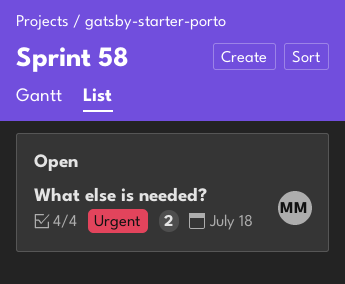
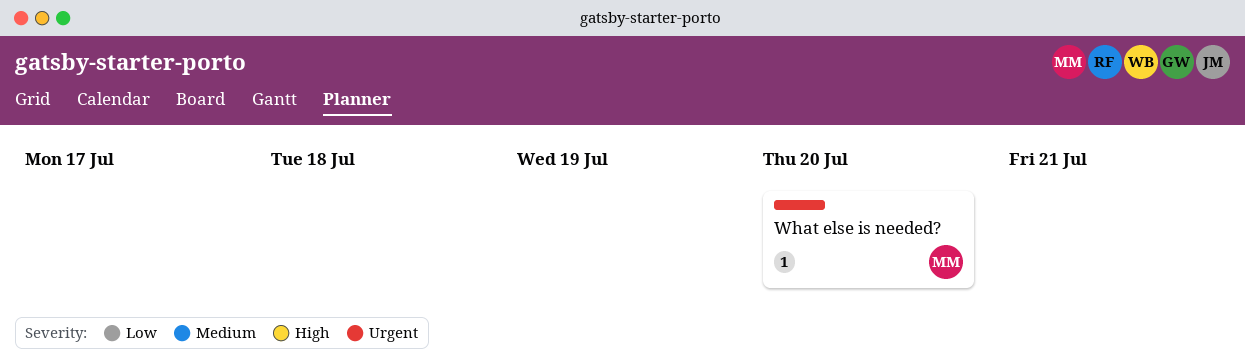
What else is needed?, estimate: 2 -> 1
What else is needed?, due: Jul 18 -> Jul 20

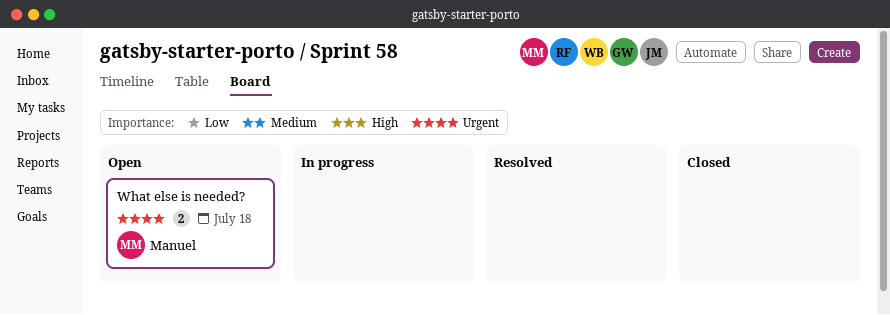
What else is needed?, estimate: 1 -> 2
What else is needed?, due: Jul 20 -> Jul 18

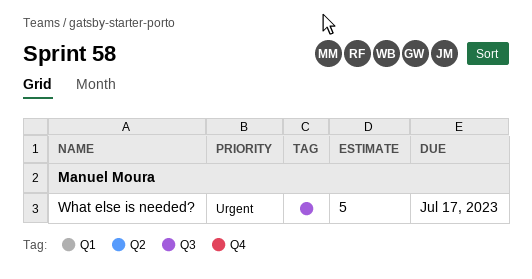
What else is needed?, estimate: 2 -> 5
What else is needed?, due: Jul 18 -> Jul 17

